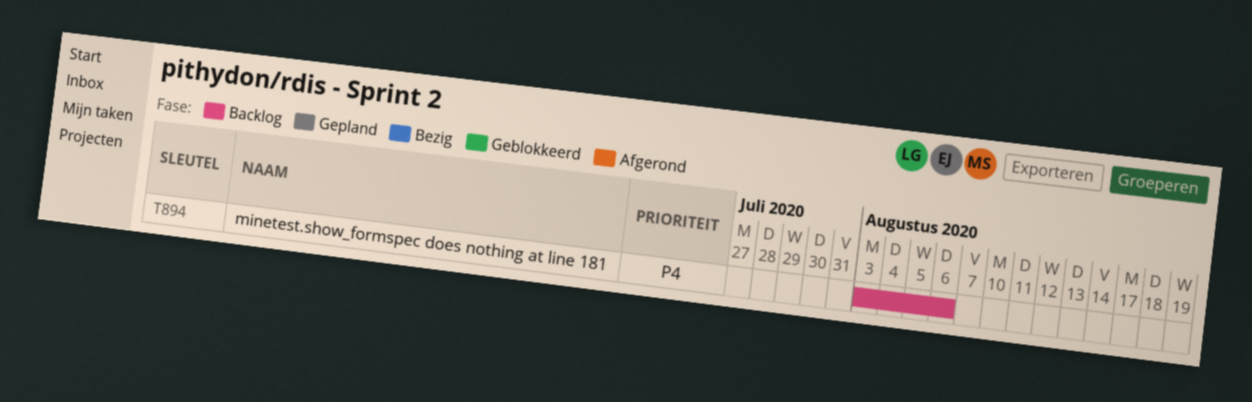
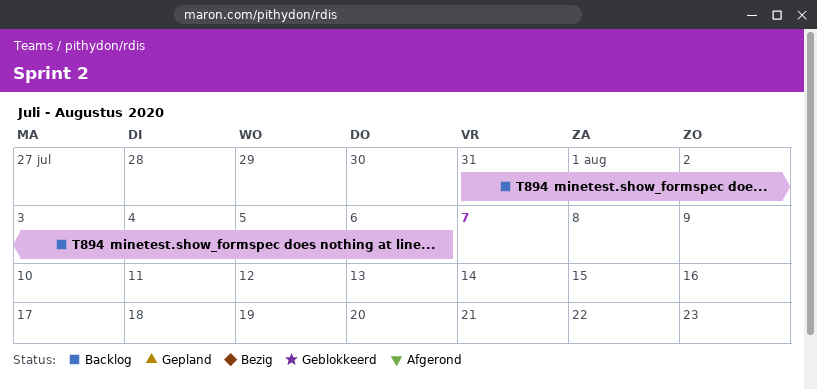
T894, start: Aug 3 -> Jul 31

